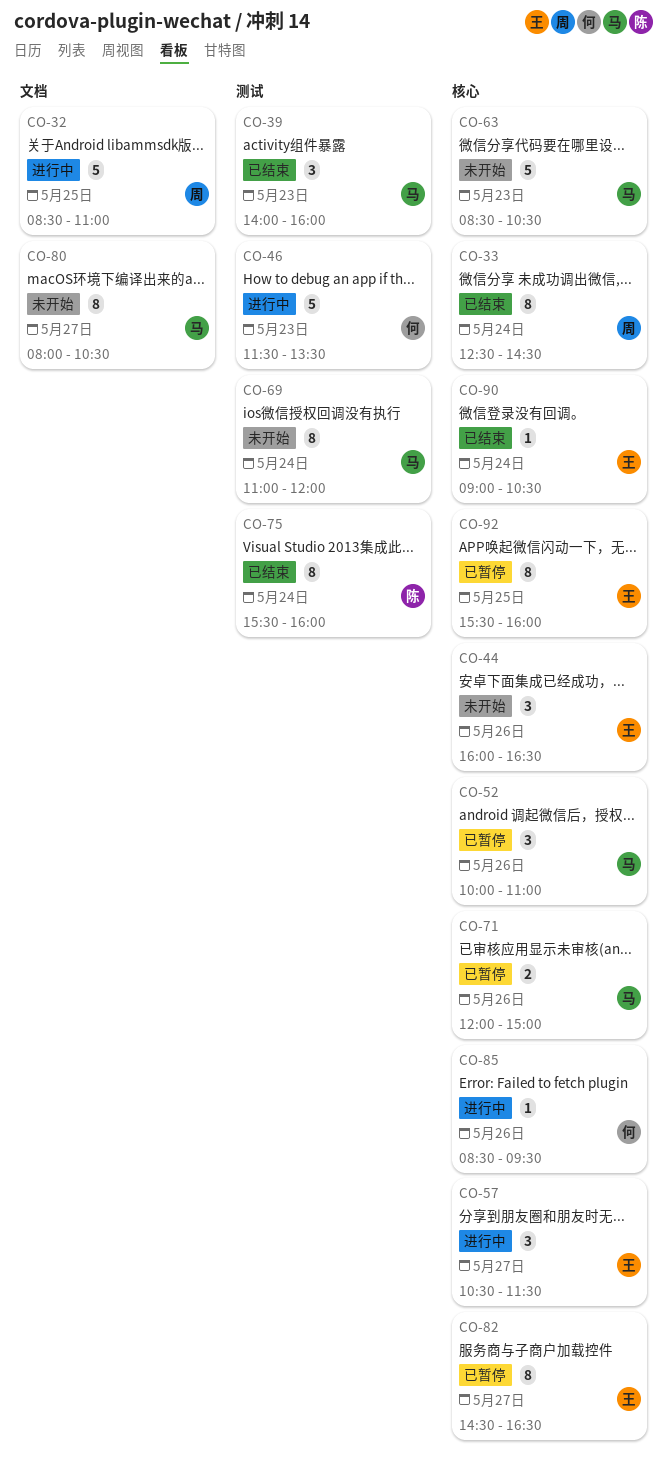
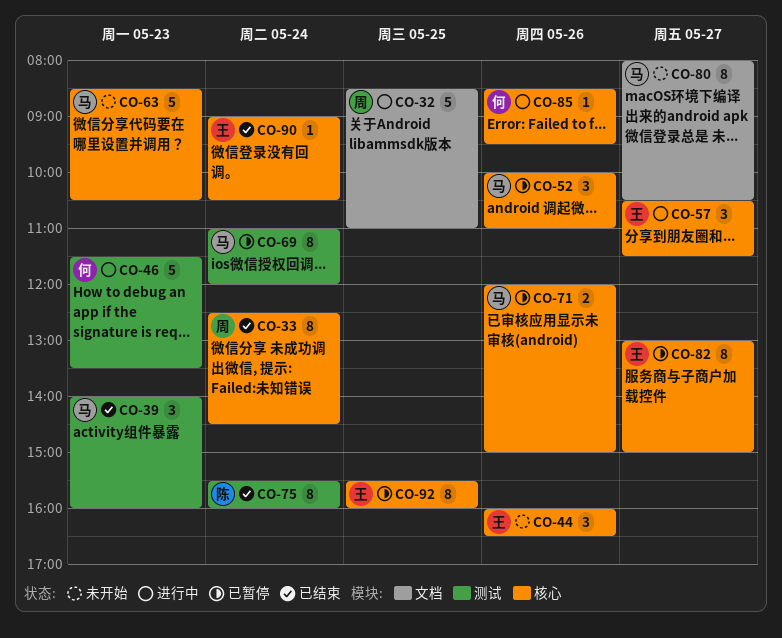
CO-69, status: 未开始 -> 已暂停
CO-82, begins: 14:30 -> 13:00
CO-82, ends: 16:30 -> 15:00

